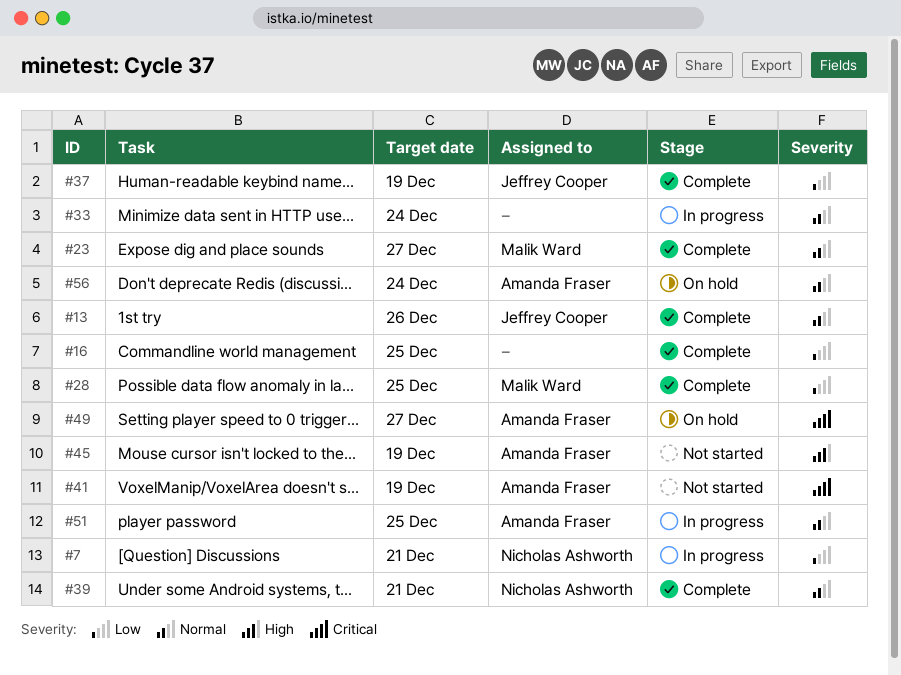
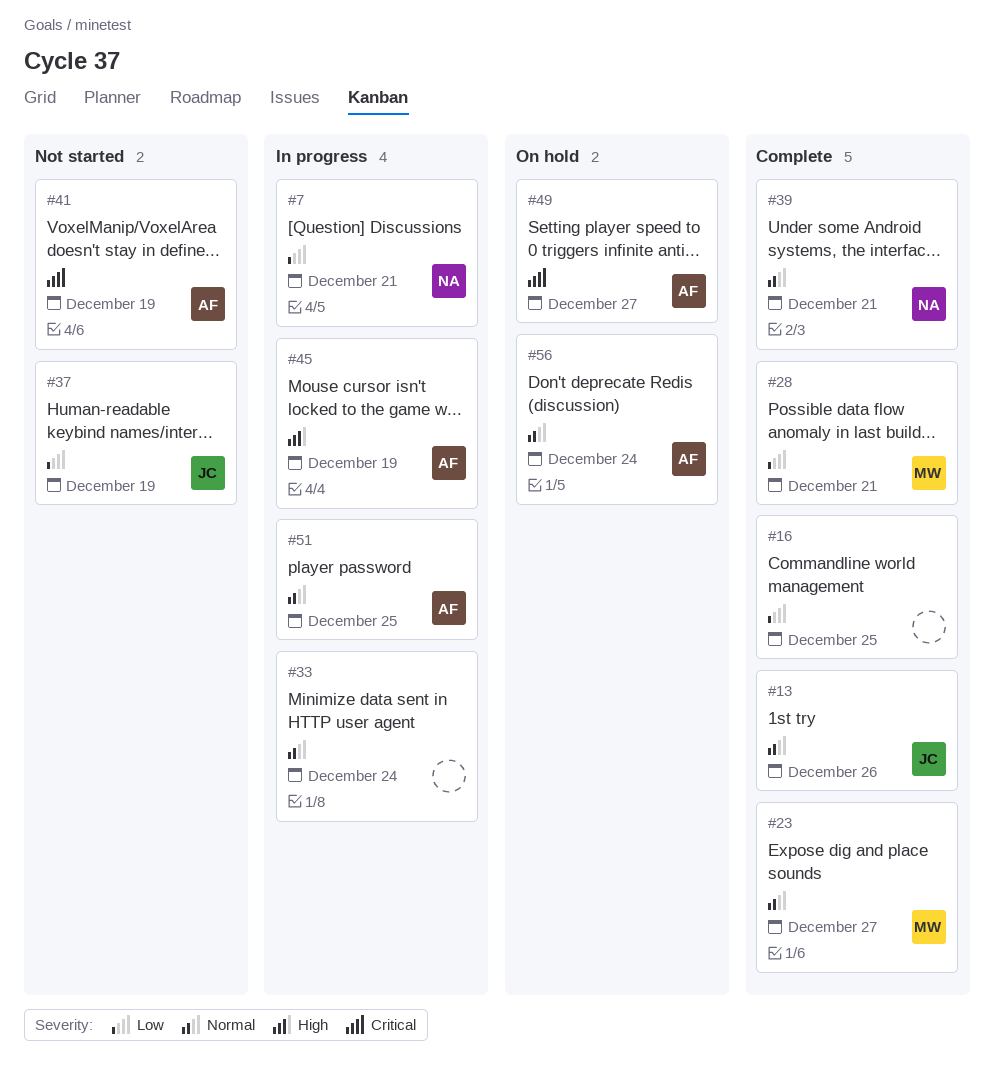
#28, due: Dec 25 -> Dec 21
#37, status: Complete -> Not started
#45, status: Not started -> In progress

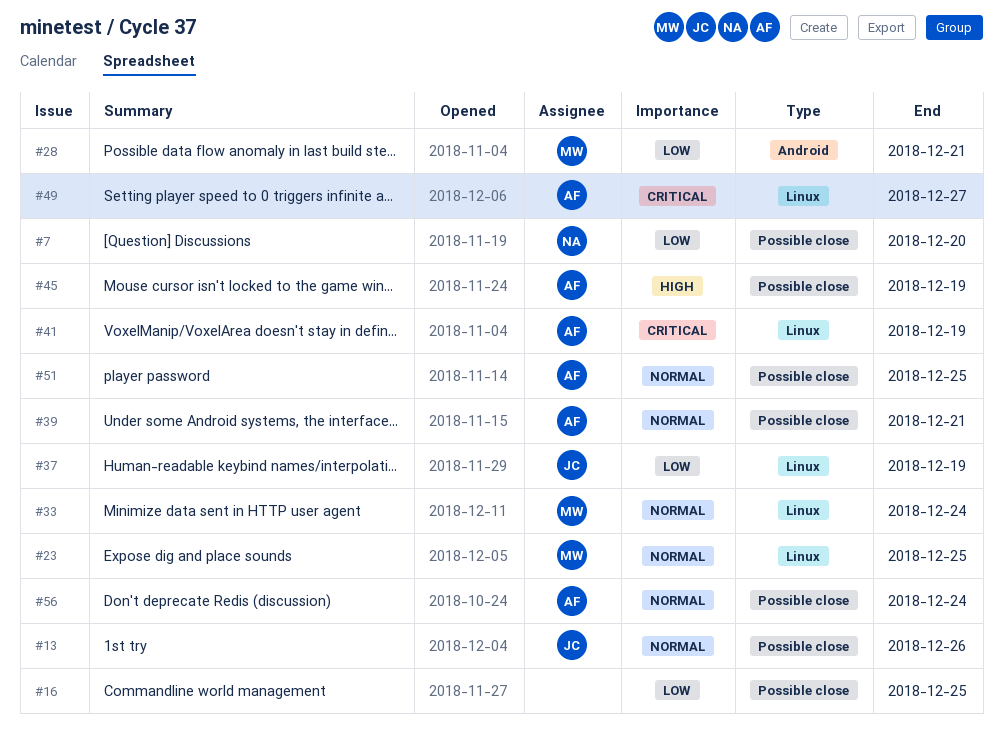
#7, due: Dec 21 -> Dec 20
#23, due: Dec 27 -> Dec 25
#33, owner: none -> MW
#39, owner: NA -> AF

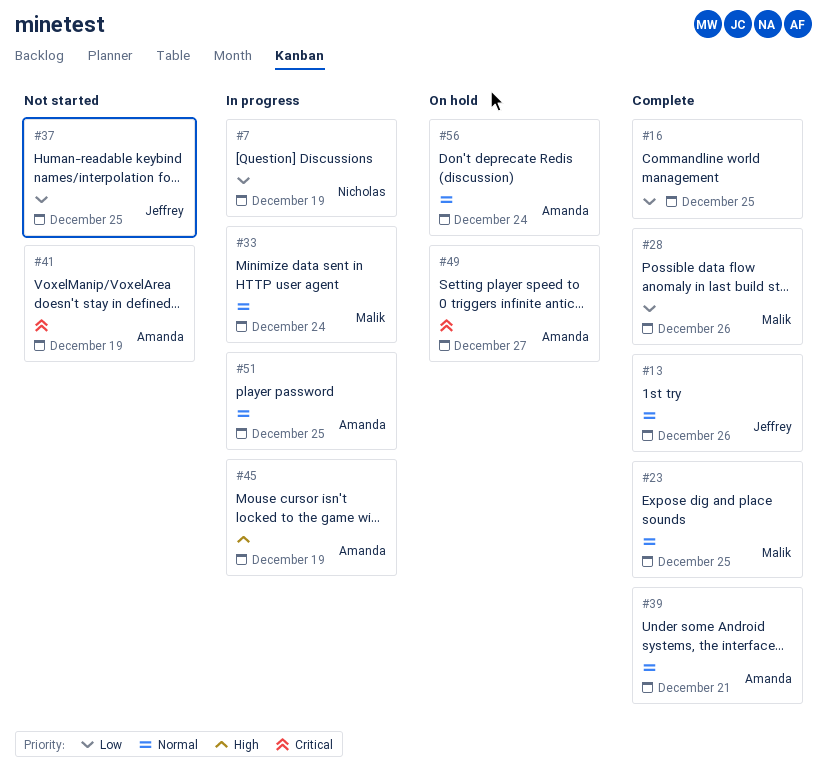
#7, due: Dec 20 -> Dec 19
#28, due: Dec 21 -> Dec 26
#37, due: Dec 19 -> Dec 25

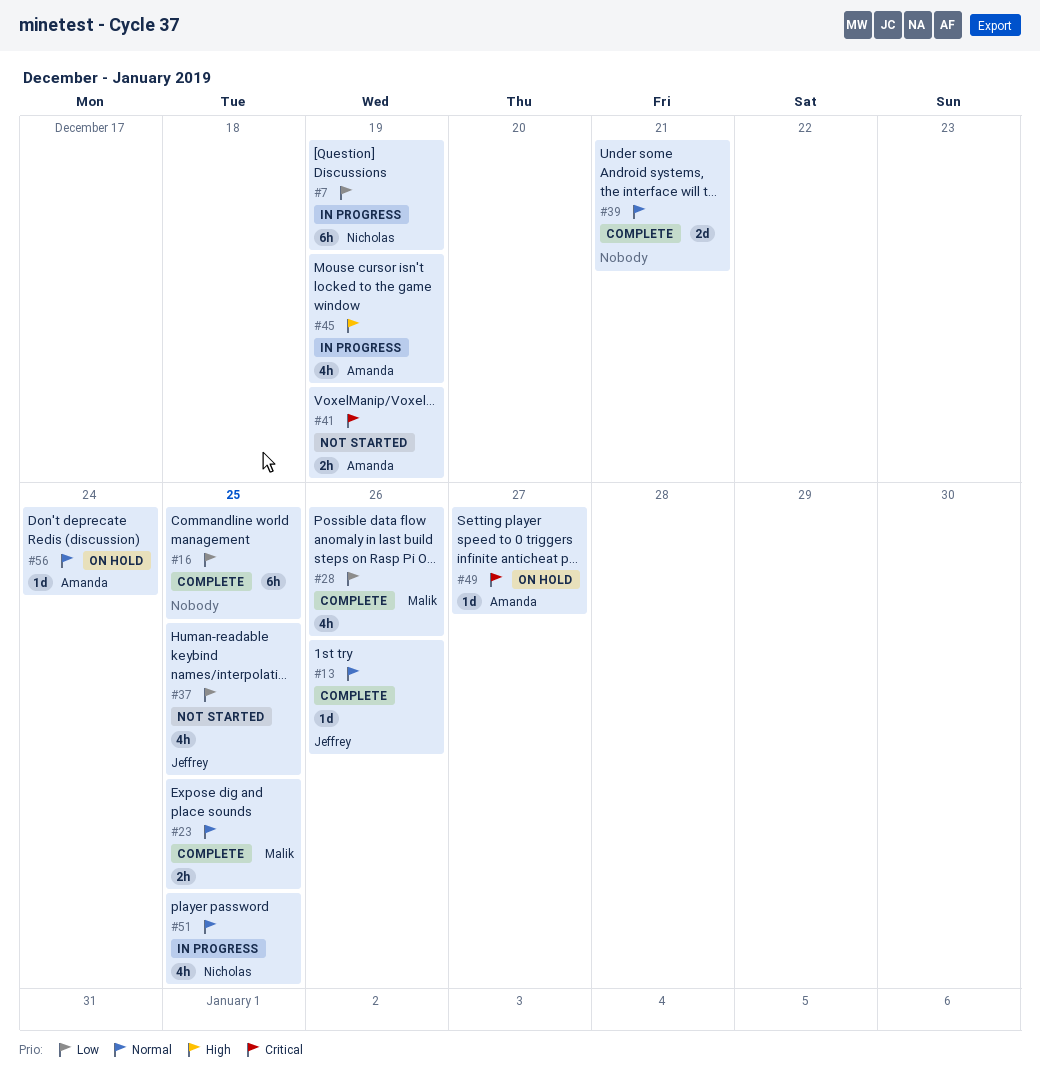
#33: present -> none
#39, owner: Amanda -> none
#51, owner: Amanda -> Nicholas

